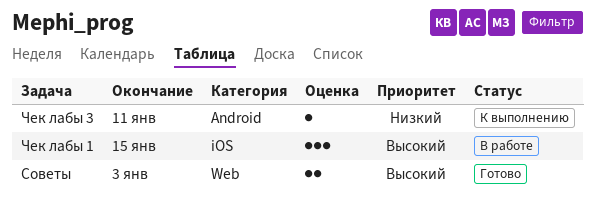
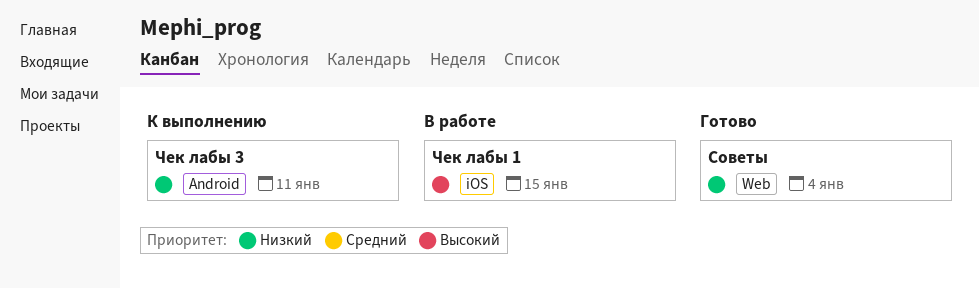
Советы, priority: Высокий -> Низкий
Советы, due: Jan 3 -> Jan 4

